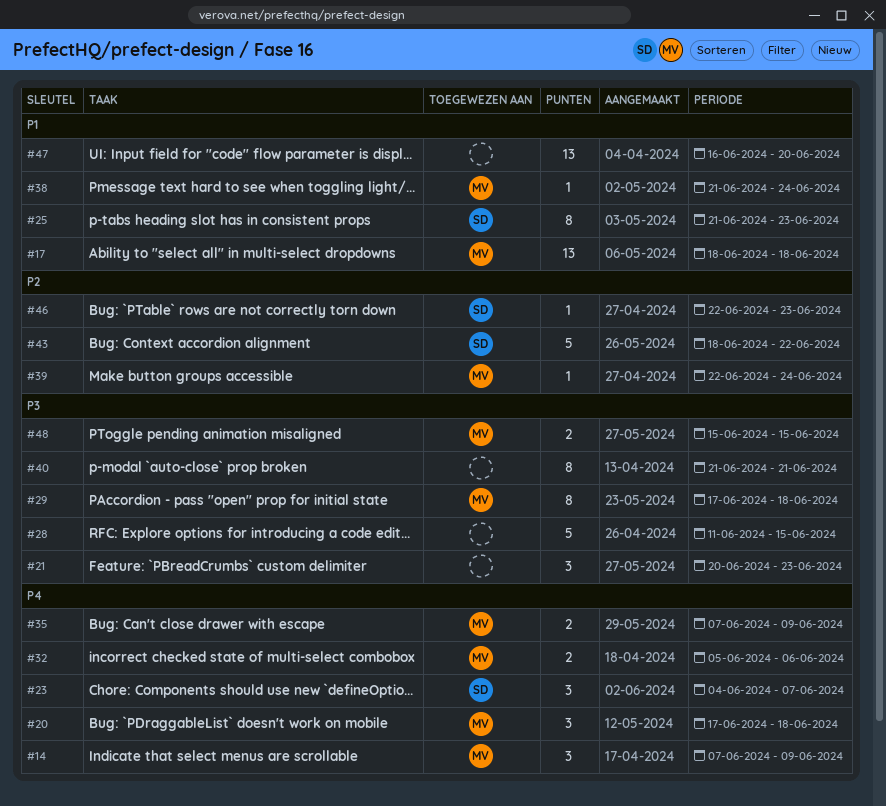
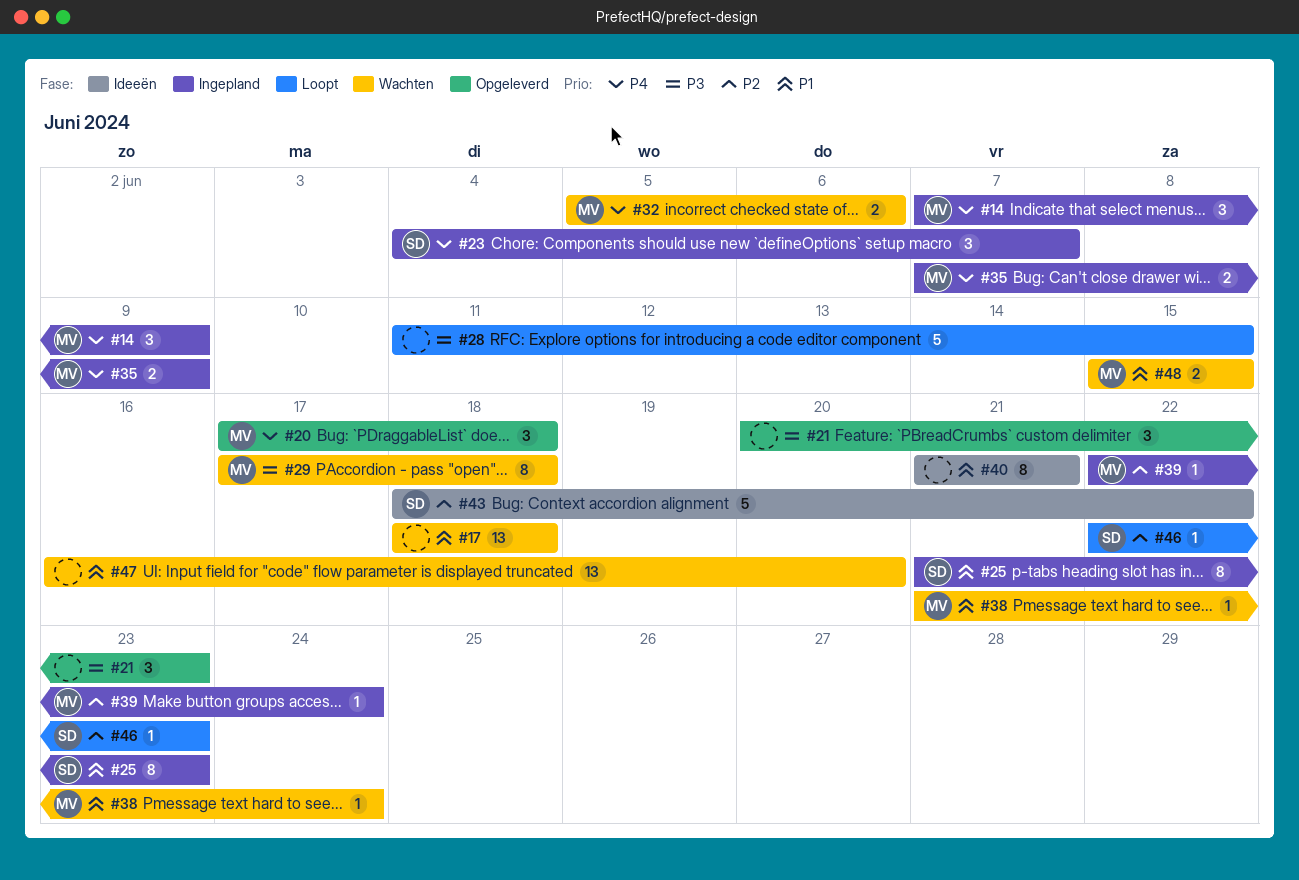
#17, owner: MV -> none
#40, priority: P3 -> P1
#48, priority: P3 -> P1

